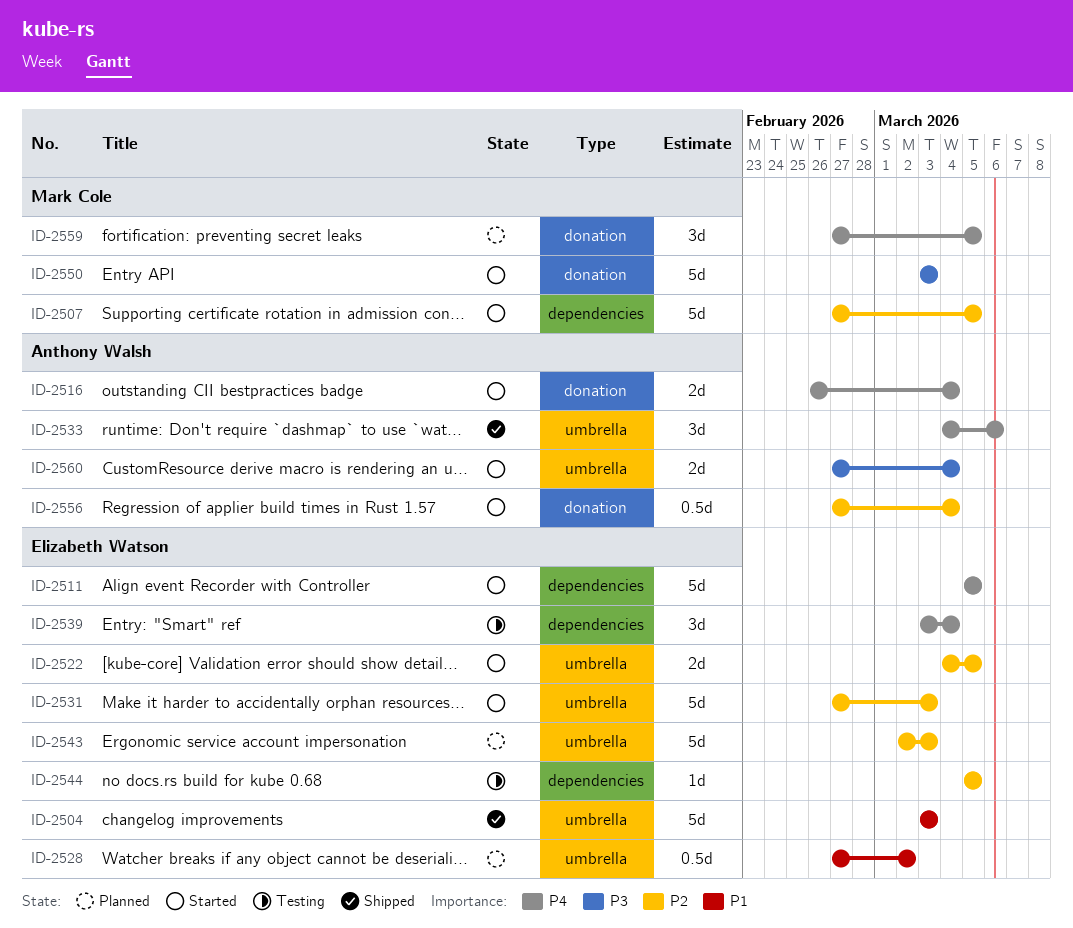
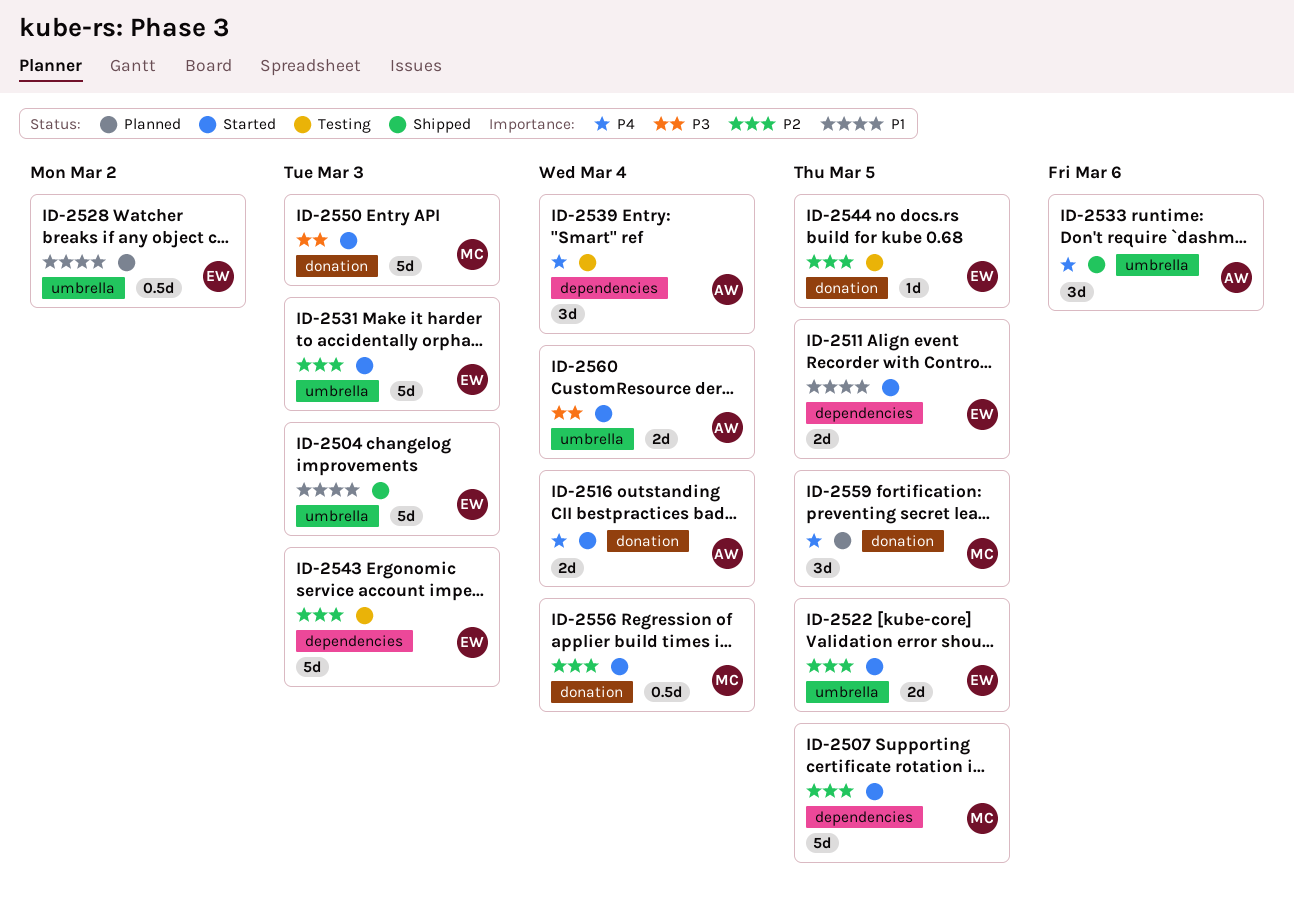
ID-2511, priority: P4 -> P1
ID-2511, estimate: 5d -> 2d
ID-2539, owner: Elizabeth Watson -> Anthony Walsh
ID-2543, status: Planned -> Testing
ID-2543, label: umbrella -> dependencies
ID-2544, label: dependencies -> donation
ID-2556, owner: Anthony Walsh -> Mark Cole

